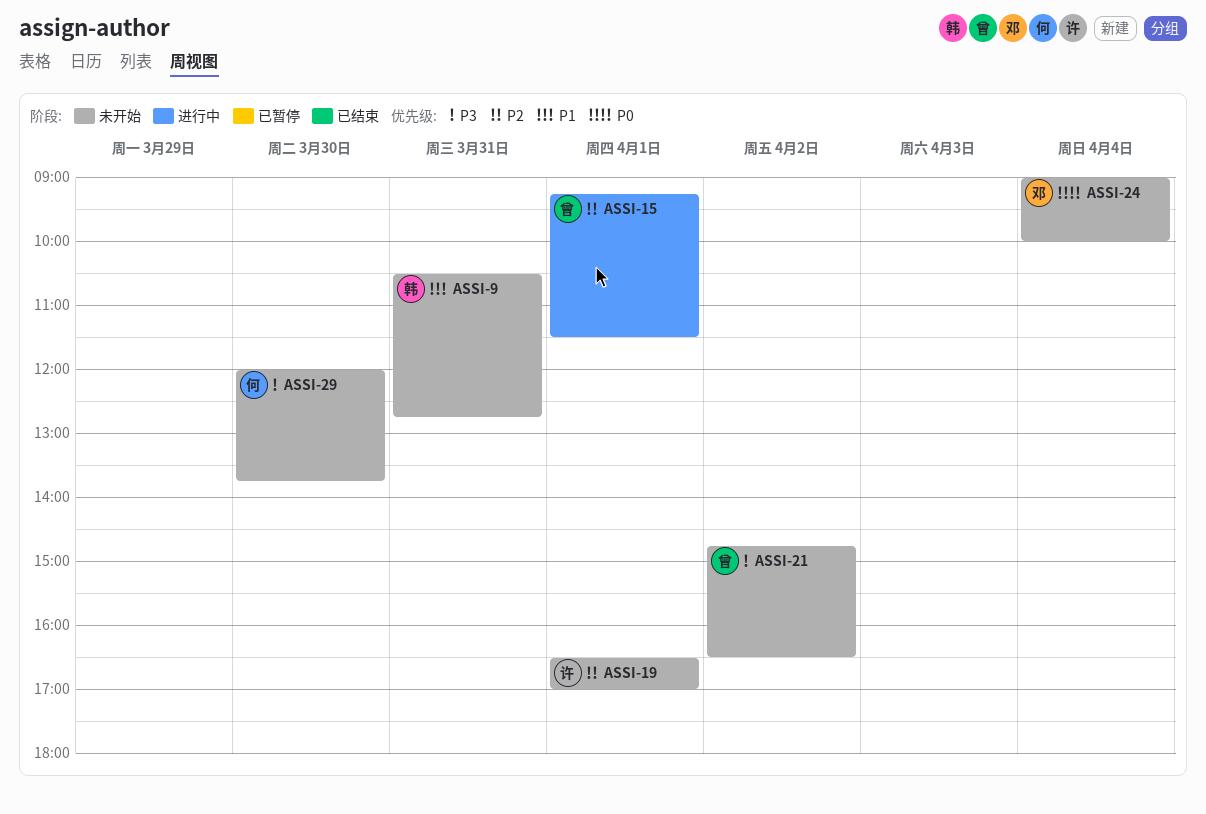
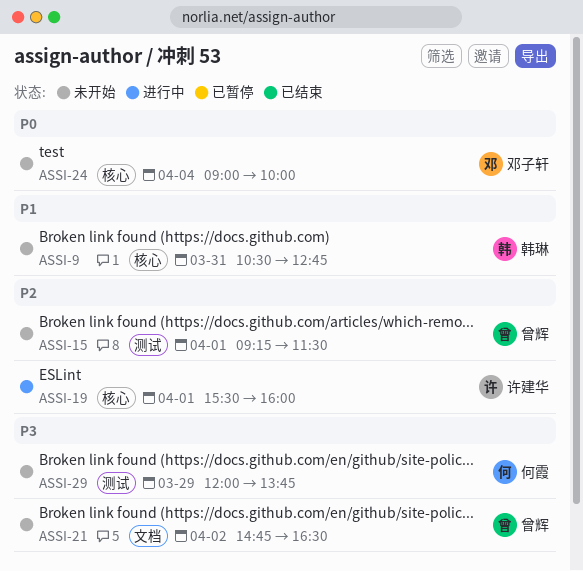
ASSI-15, status: 进行中 -> 未开始
ASSI-19, status: 未开始 -> 进行中
ASSI-19, begins: 16:30 -> 15:30
ASSI-19, ends: 17:00 -> 16:00
ASSI-29, day: Mar 30 -> Mar 29

